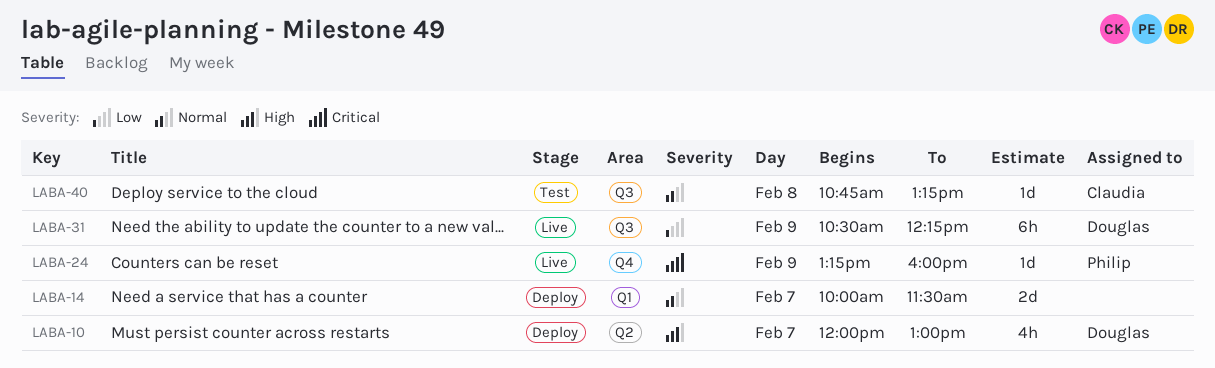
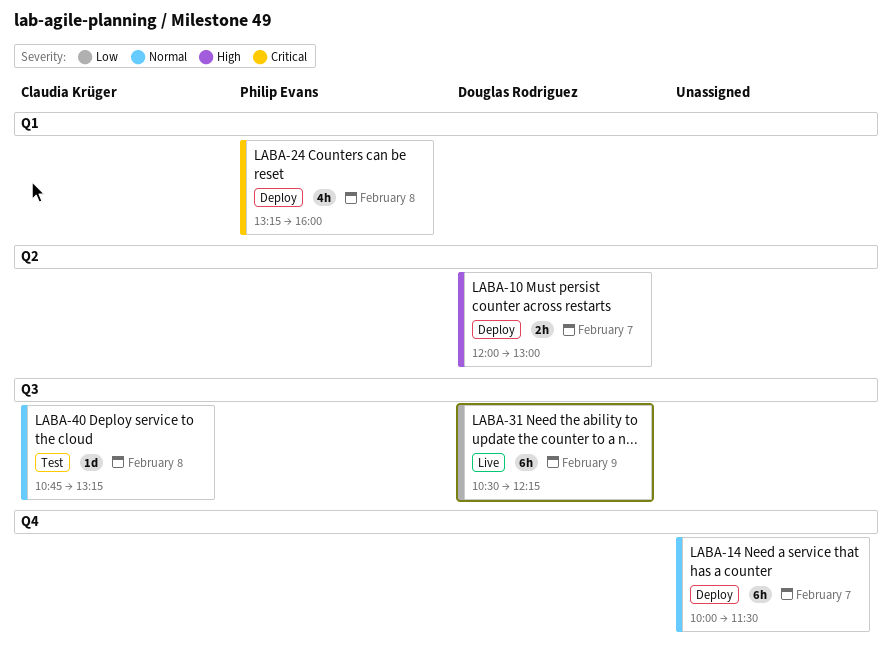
LABA-10, estimate: 4h -> 2h
LABA-14, label: Q1 -> Q4
LABA-14, estimate: 2d -> 6h
LABA-24, status: Live -> Deploy
LABA-24, label: Q4 -> Q1
LABA-24, estimate: 1d -> 4h
LABA-24, day: Feb 9 -> Feb 8

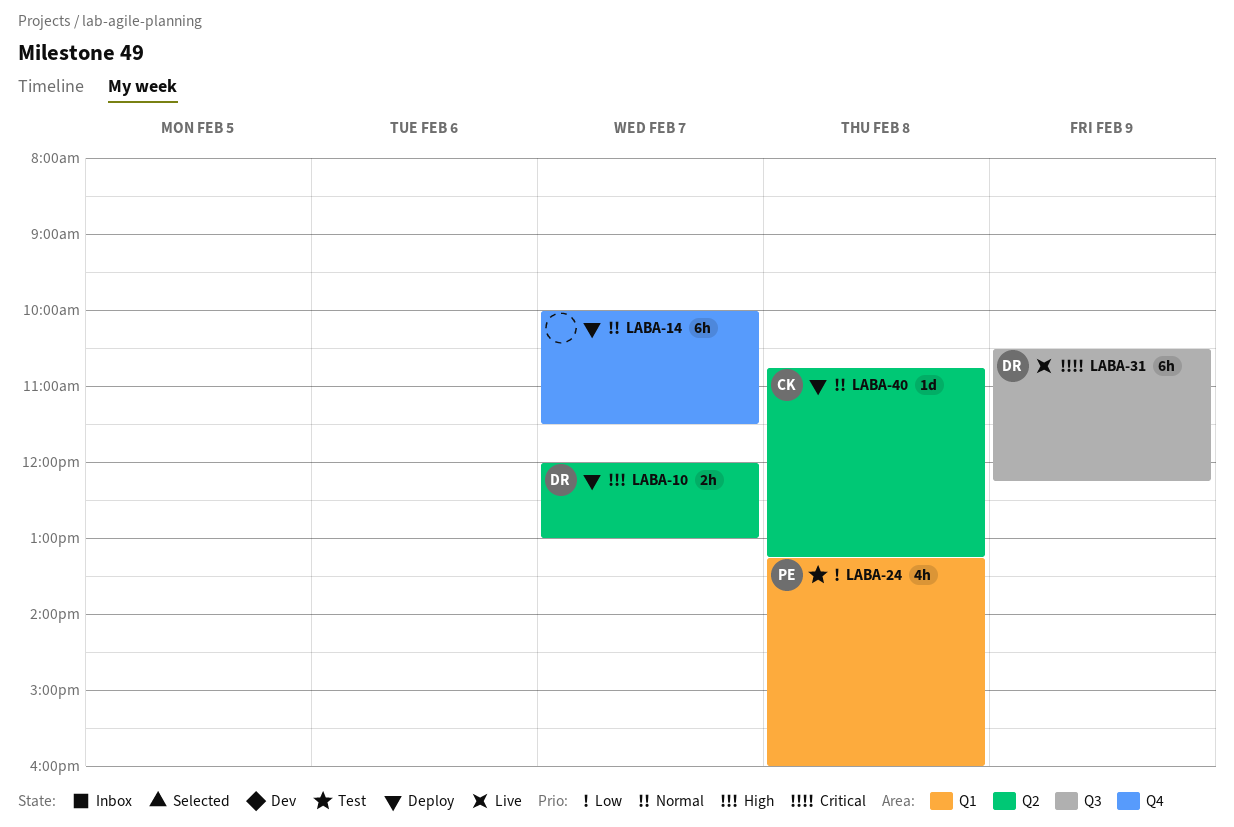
LABA-24, status: Deploy -> Test
LABA-24, priority: Critical -> Low
LABA-31, priority: Low -> Critical
LABA-40, status: Test -> Deploy
LABA-40, label: Q3 -> Q2

